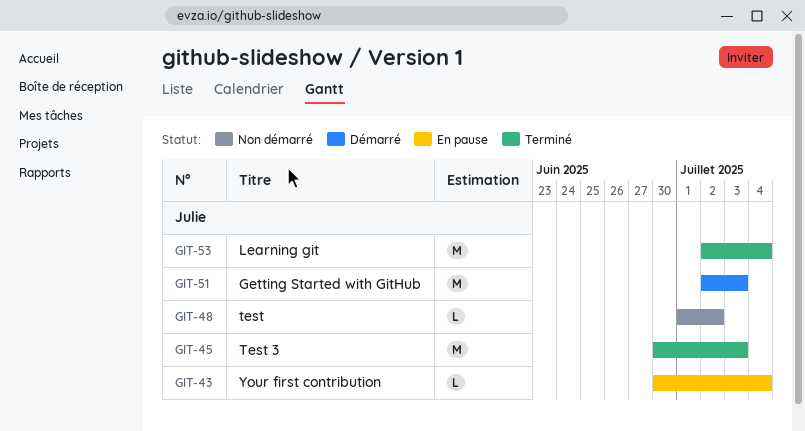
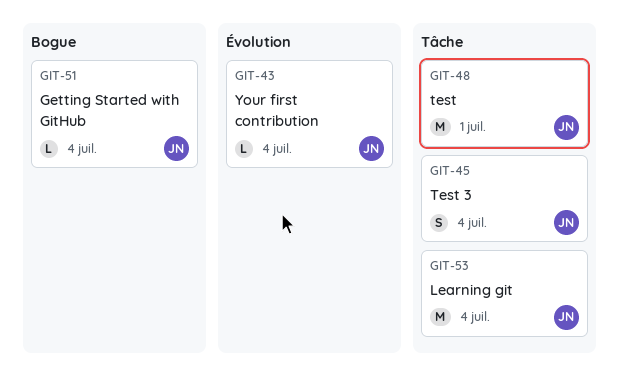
GIT-45, estimate: M -> S
GIT-45, due: Jul 3 -> Jul 4
GIT-48, estimate: L -> M
GIT-48, due: Jul 2 -> Jul 1
GIT-51, estimate: M -> L
GIT-51, due: Jul 3 -> Jul 4

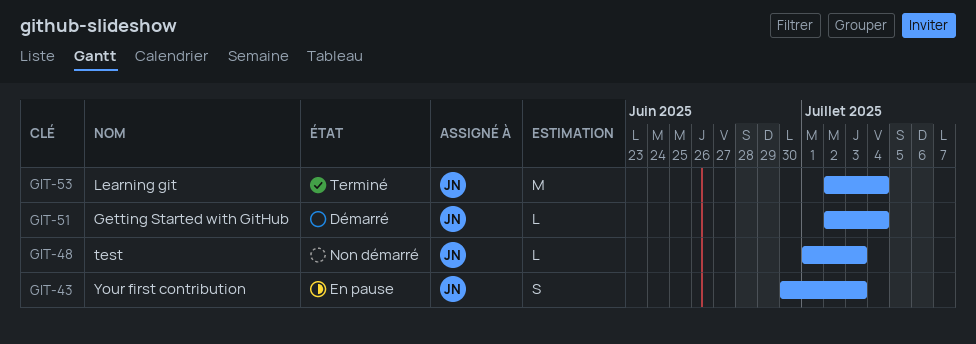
GIT-43, estimate: L -> S
GIT-43, due: Jul 4 -> Jul 3
GIT-45: present -> none
GIT-48, estimate: M -> L
GIT-48, due: Jul 1 -> Jul 3

